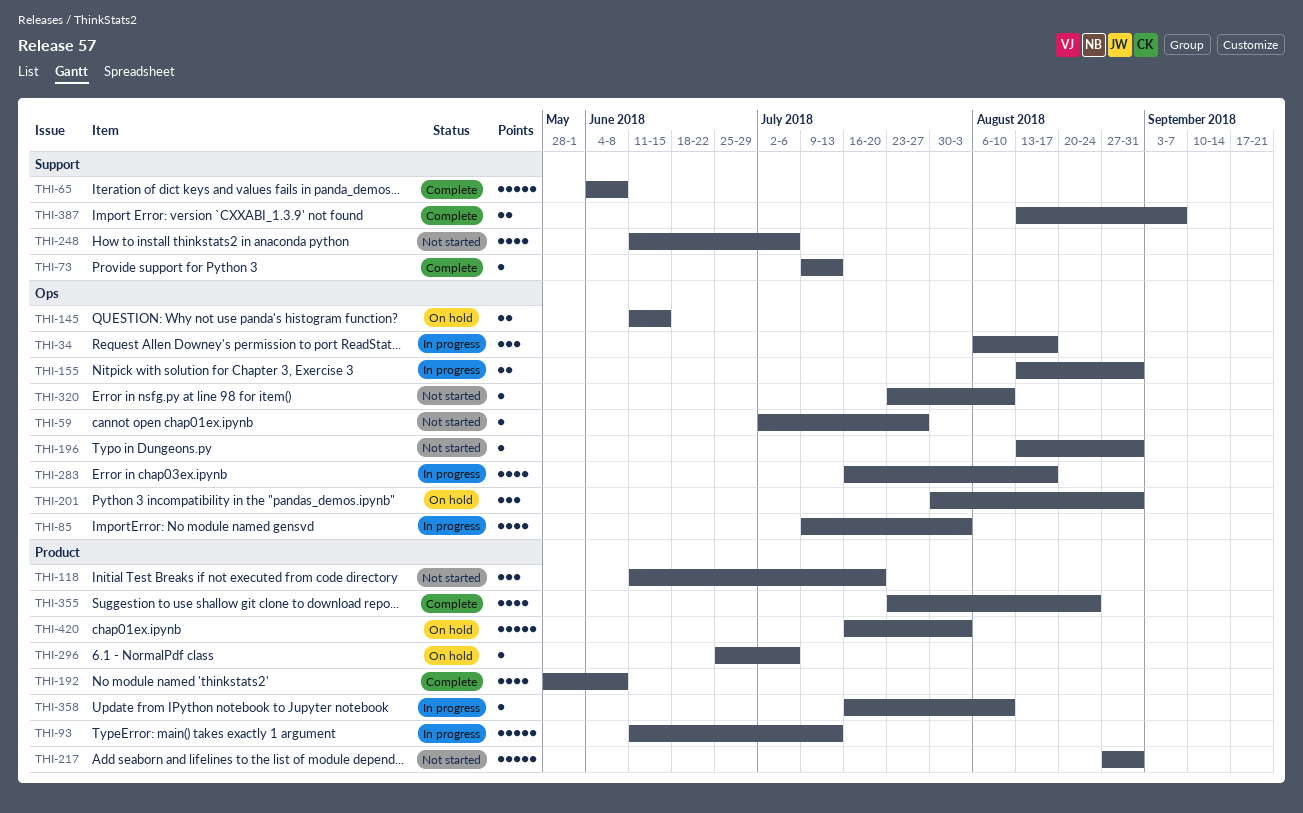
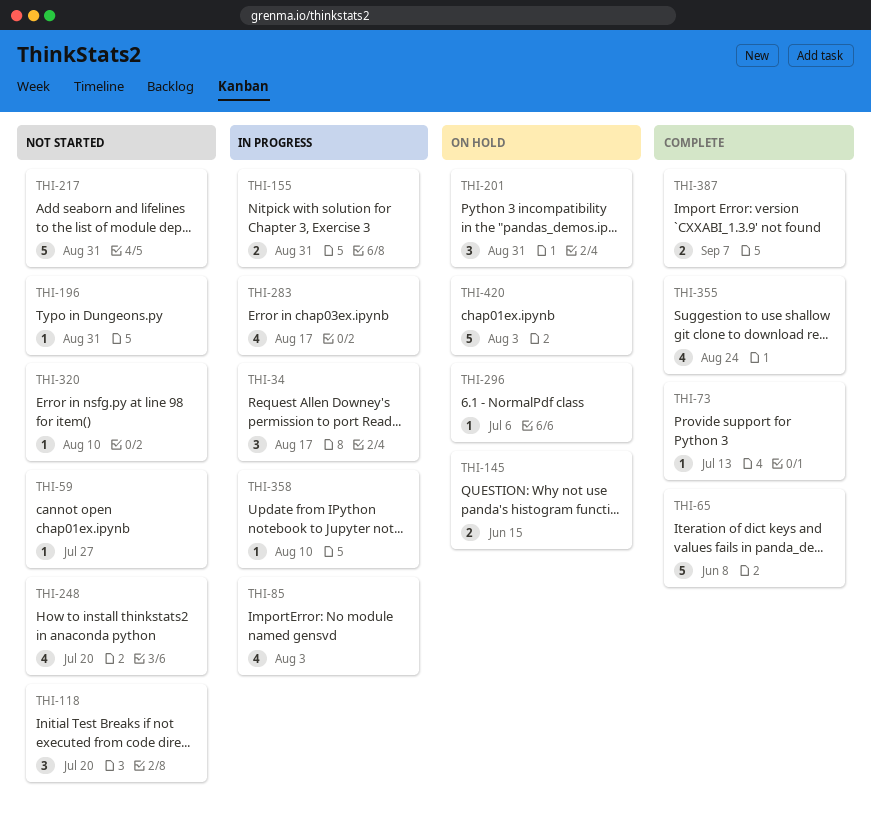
THI-93: present -> none
THI-192: present -> none
THI-248, due: Jul 6 -> Jul 20

